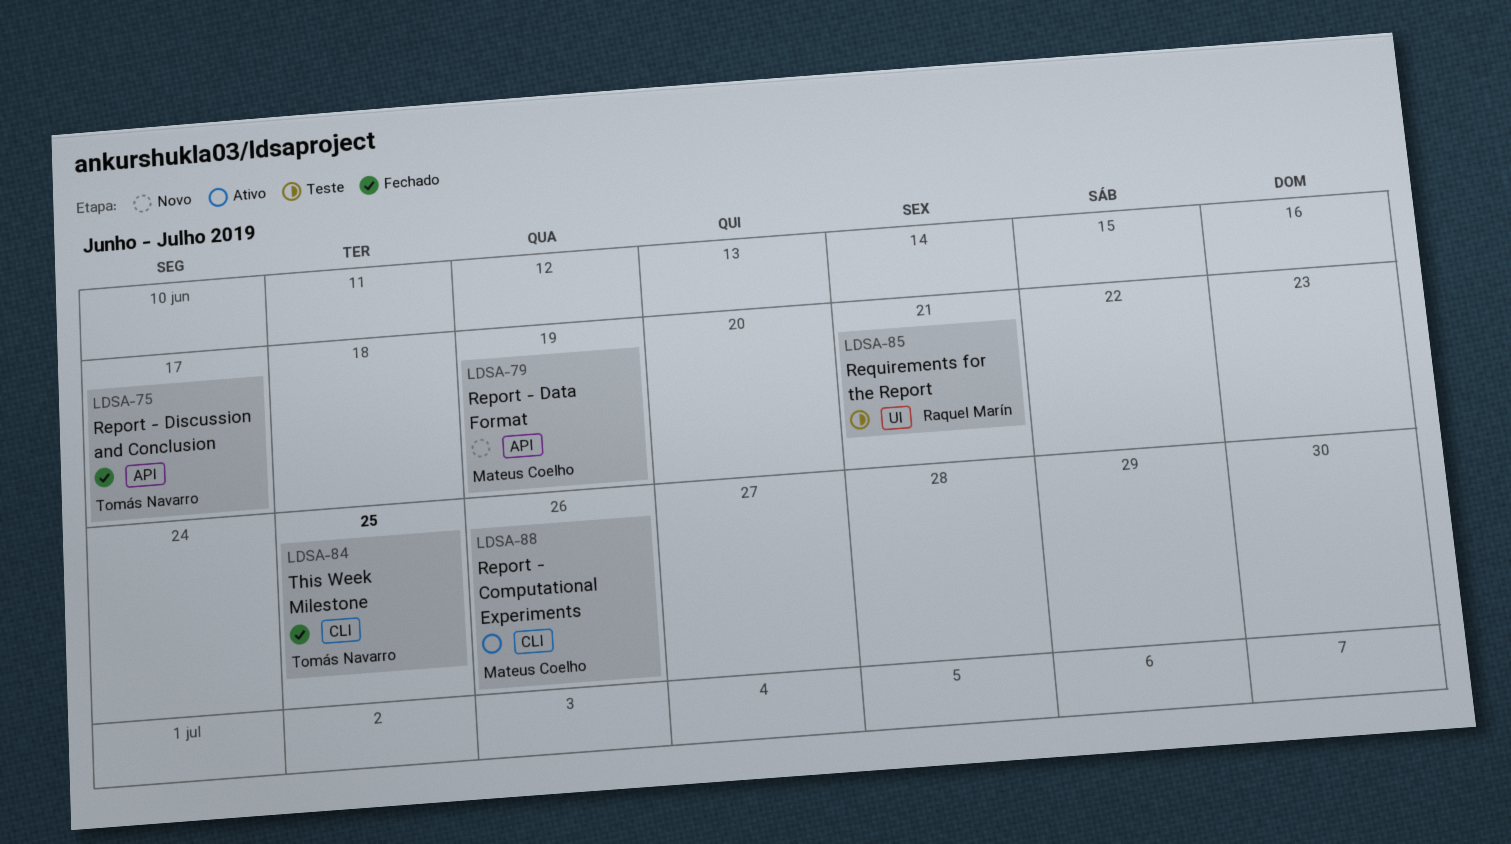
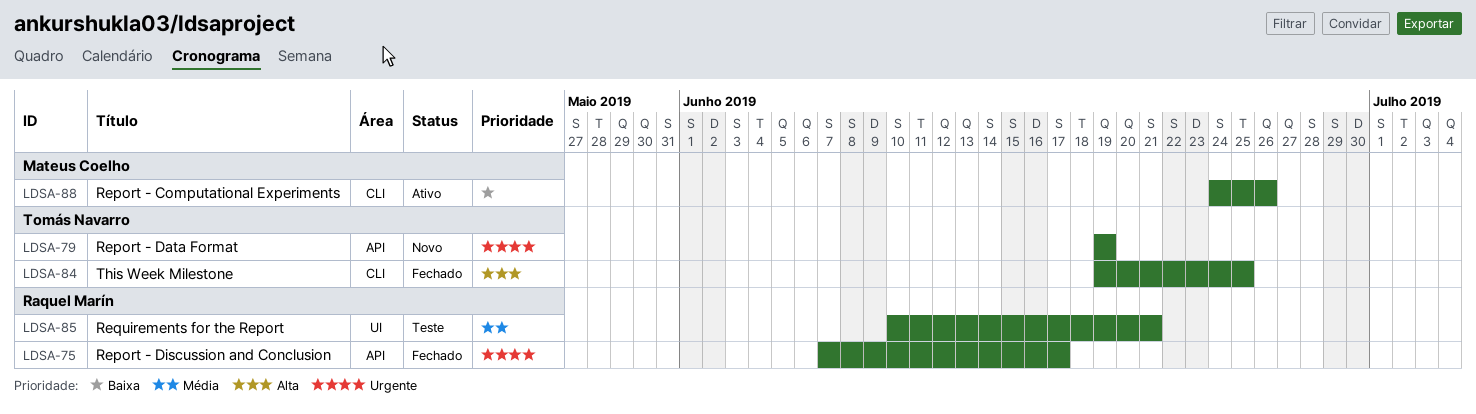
LDSA-75, owner: Tomás Navarro -> Raquel Marín
LDSA-79, owner: Mateus Coelho -> Tomás Navarro

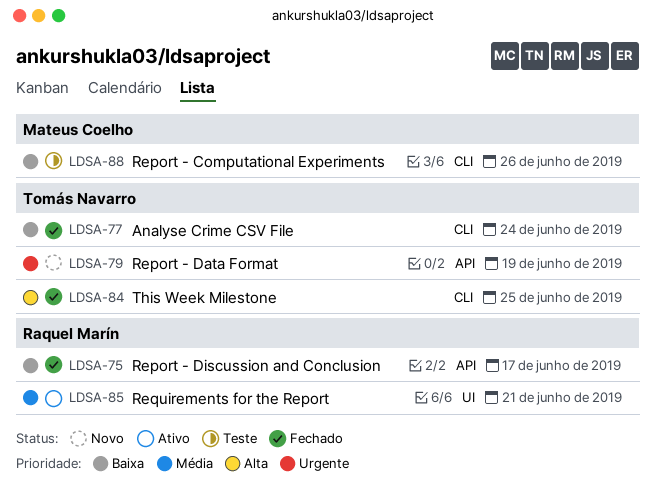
LDSA-75, priority: Urgente -> Baixa
LDSA-77: none -> present
LDSA-85, status: Teste -> Ativo
LDSA-88, status: Ativo -> Teste

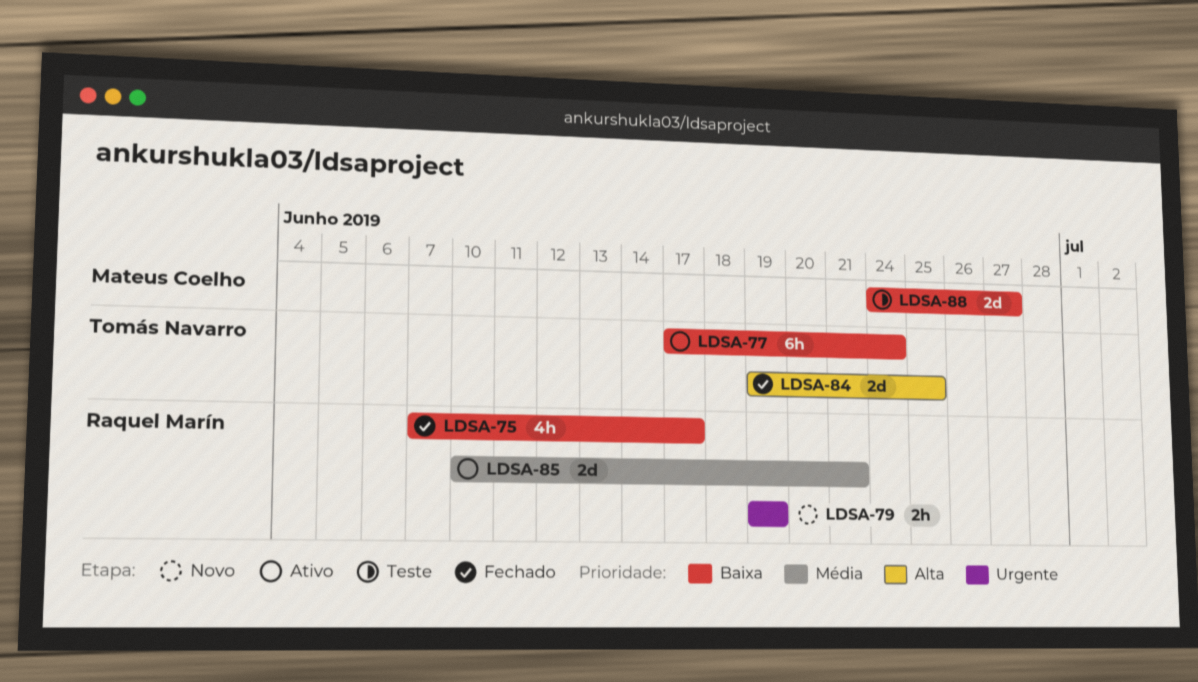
LDSA-77, status: Fechado -> Ativo
LDSA-79, owner: Tomás Navarro -> Raquel Marín
LDSA-88, due: Jun 26 -> Jun 27

